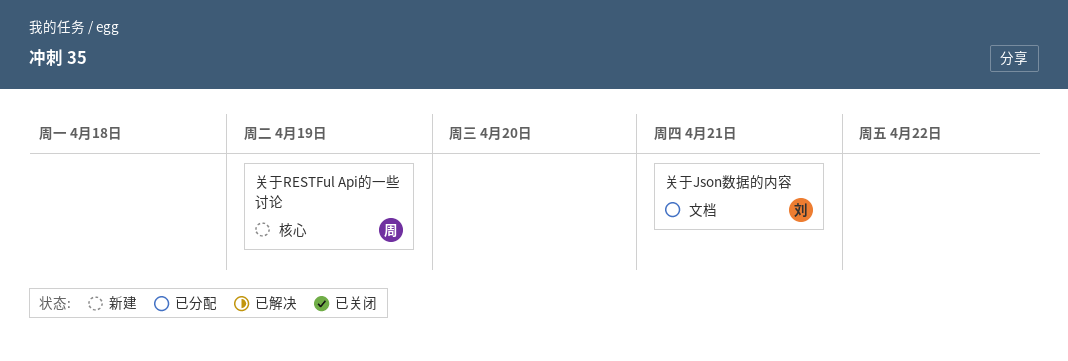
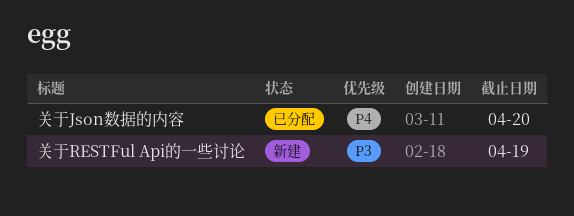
关于Json数据的内容, due: Apr 21 -> Apr 20

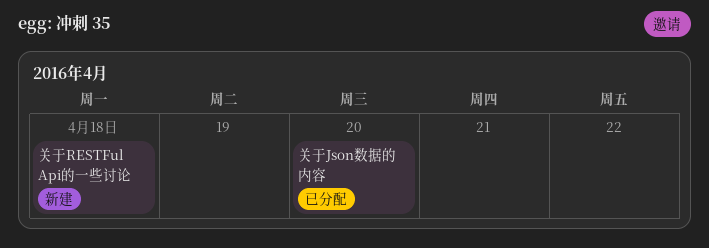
关于RESTFul Api的一些讨论, due: Apr 19 -> Apr 18

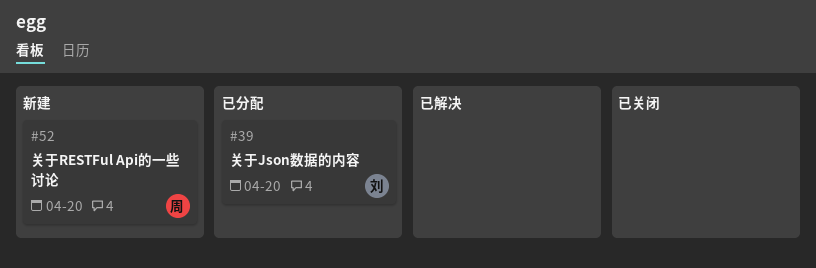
关于RESTFul Api的一些讨论, due: Apr 18 -> Apr 20

